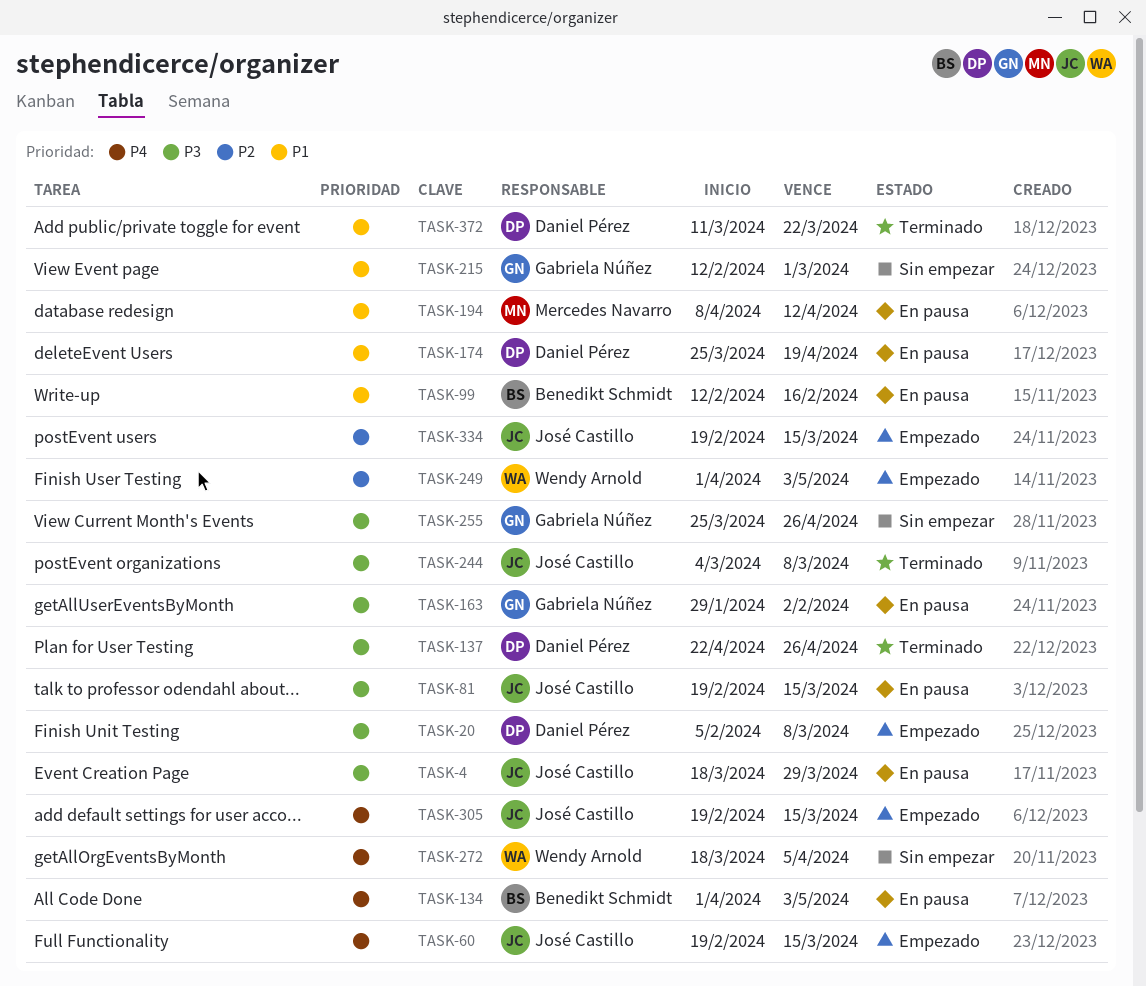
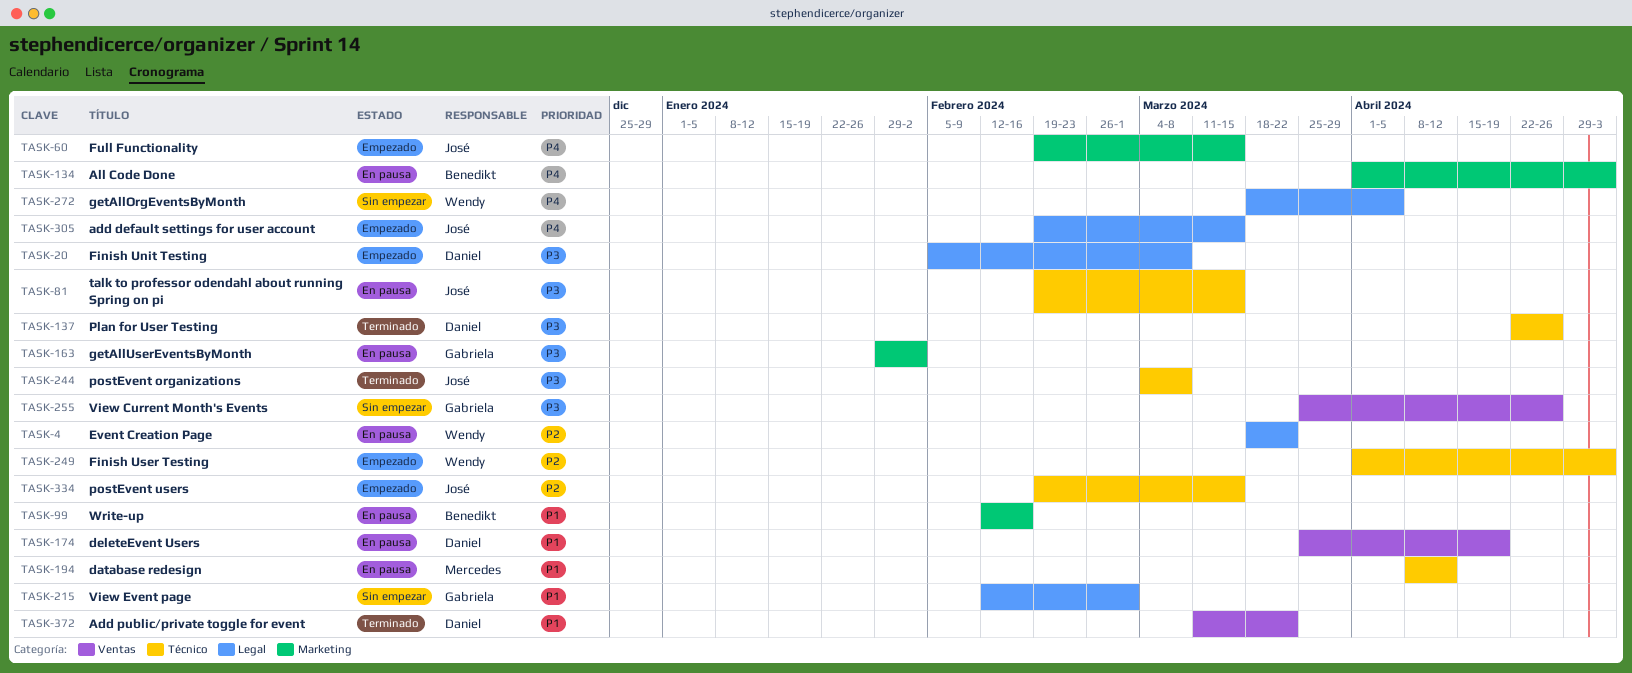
TASK-4, owner: José Castillo -> Wendy Arnold
TASK-4, priority: P3 -> P2
TASK-4, due: Mar 29 -> Mar 22

